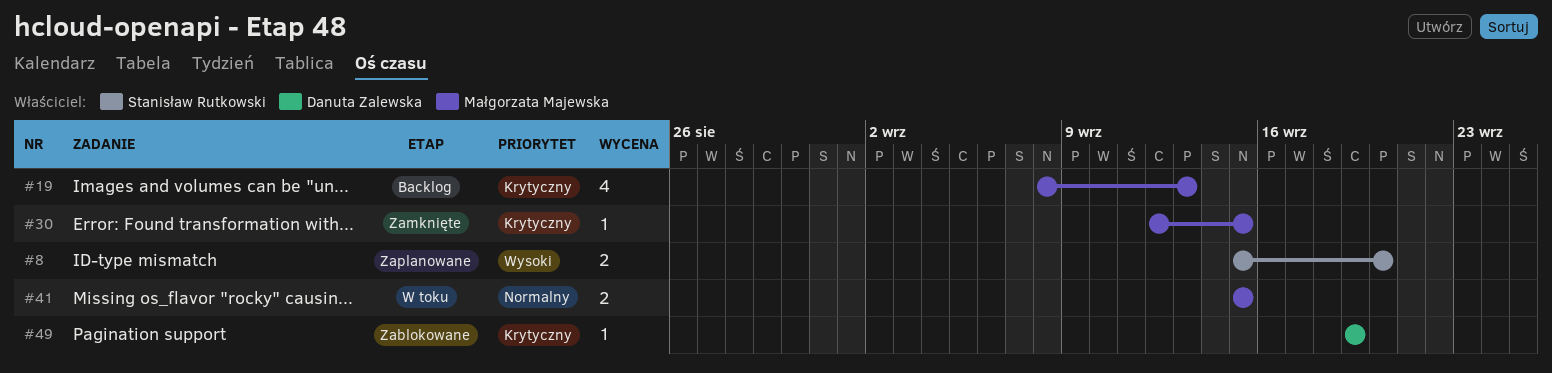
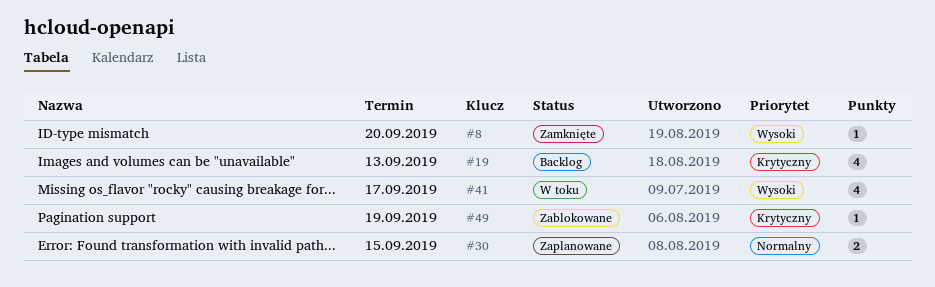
#8, status: Zaplanowane -> Zamknięte
#8, estimate: 2 -> 1
#30, status: Zamknięte -> Zaplanowane
#30, priority: Krytyczny -> Normalny
#30, estimate: 1 -> 2
#41, priority: Normalny -> Wysoki
#41, estimate: 2 -> 4
#41, due: Sep 15 -> Sep 17

